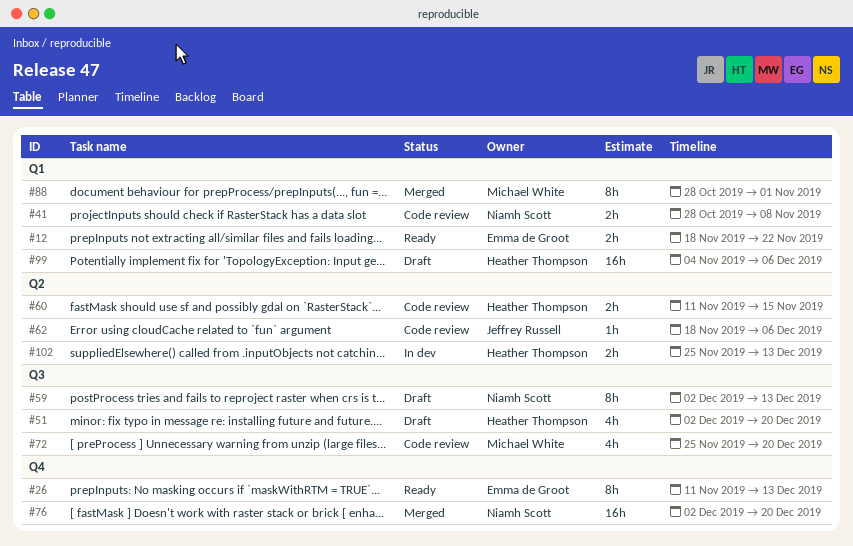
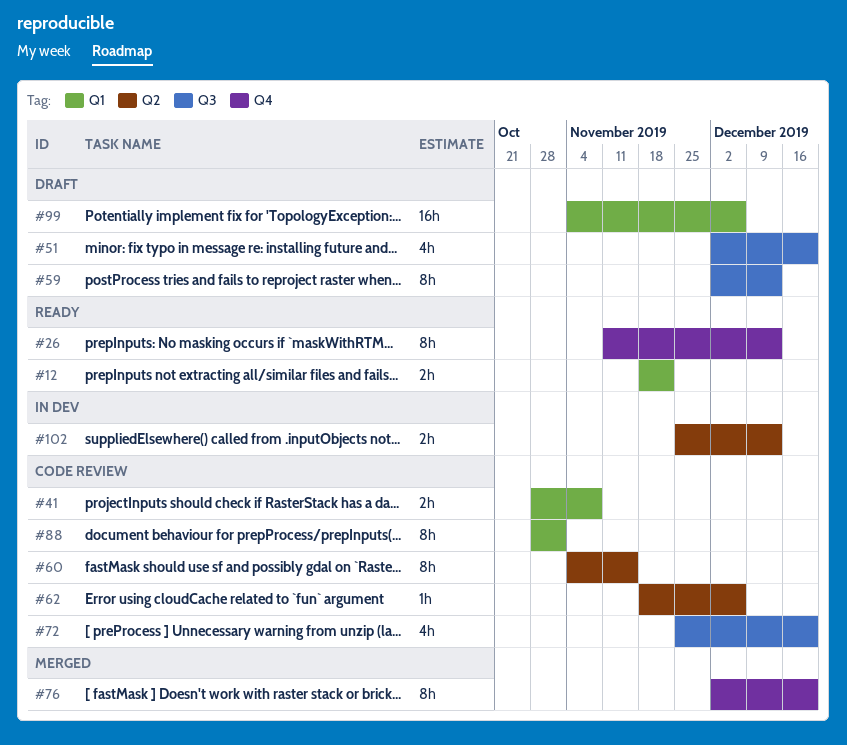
#60, estimate: 2h -> 8h
#60, start: Nov 11 -> Nov 4
#76, estimate: 16h -> 8h
#88, status: Merged -> Code review

